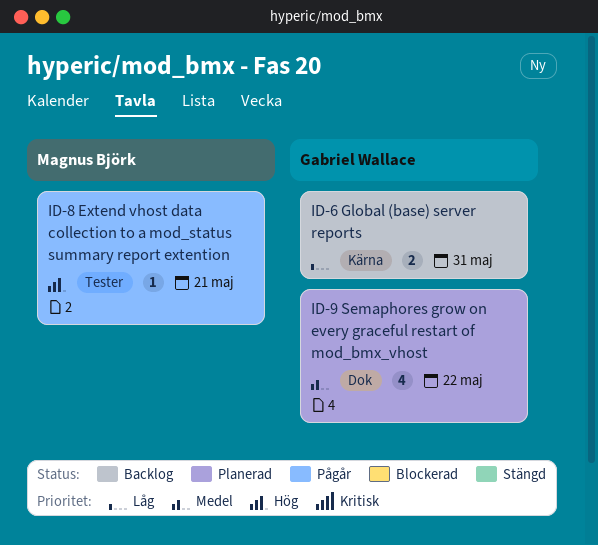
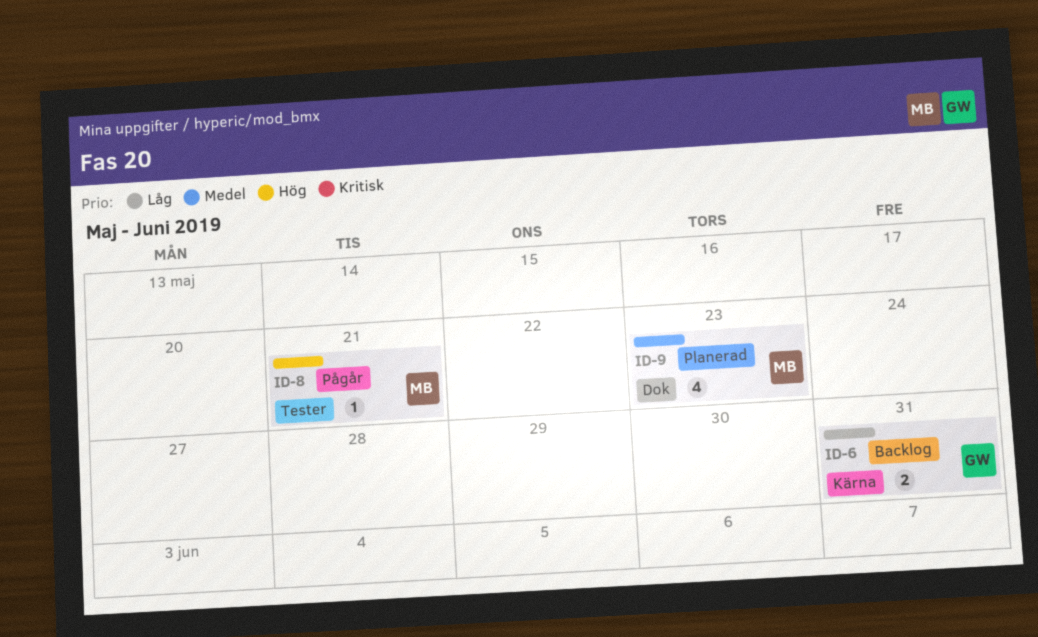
ID-9, owner: Gabriel Wallace -> Magnus Björk
ID-9, due: May 22 -> May 23

